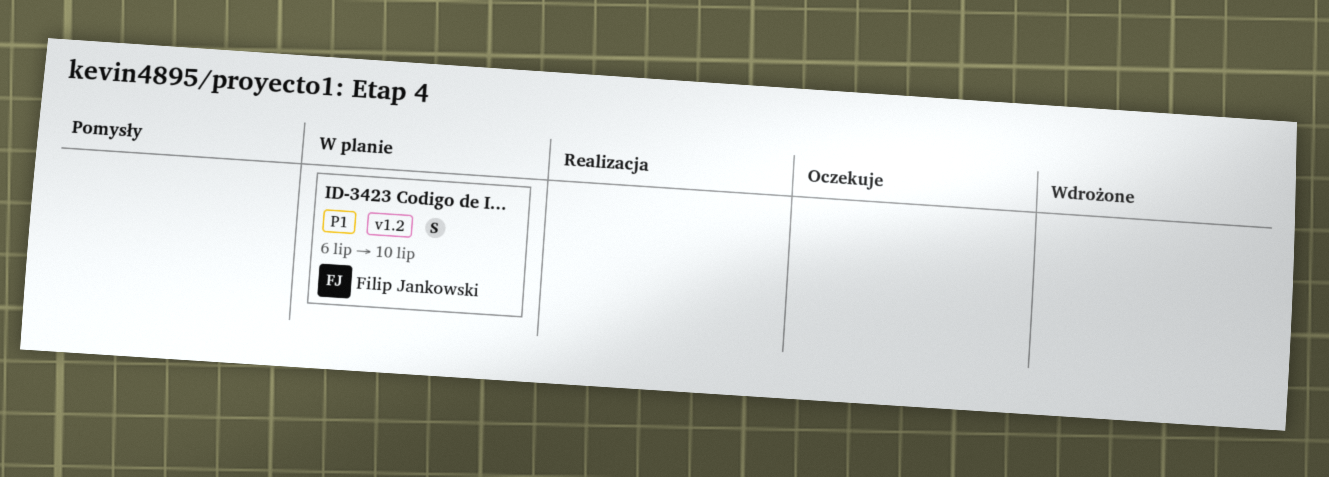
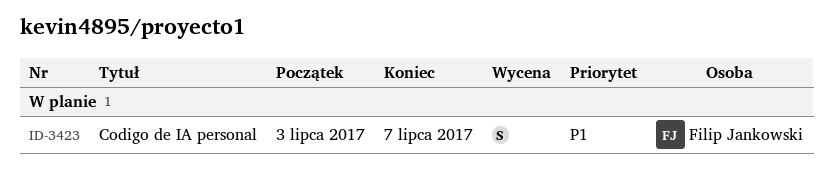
ID-3423, start: Jul 6 -> Jul 3
ID-3423, due: Jul 10 -> Jul 7

